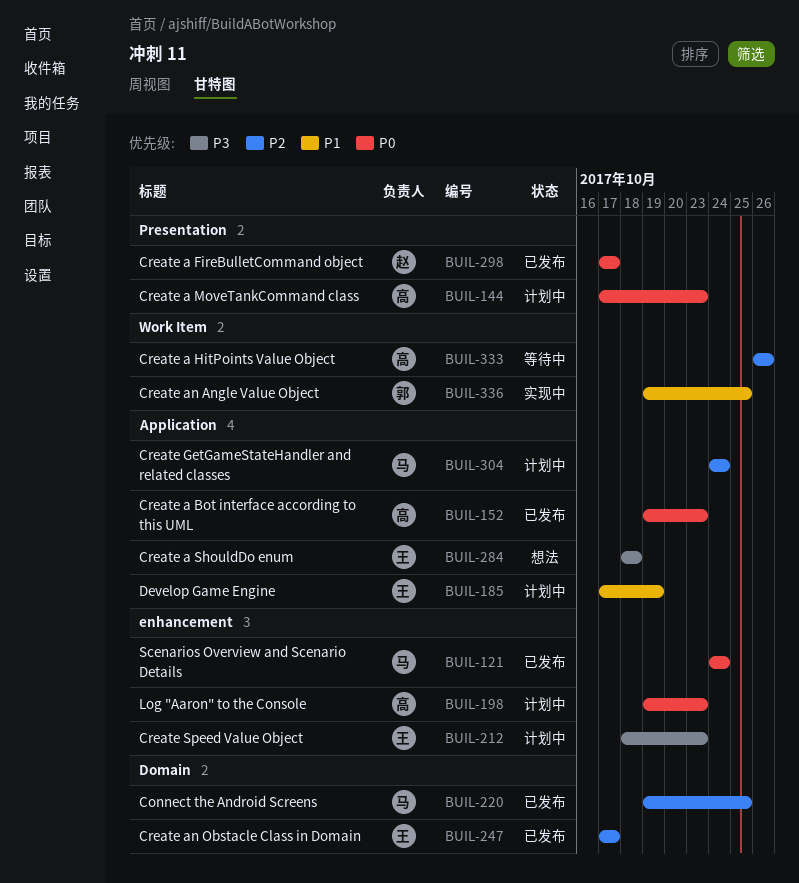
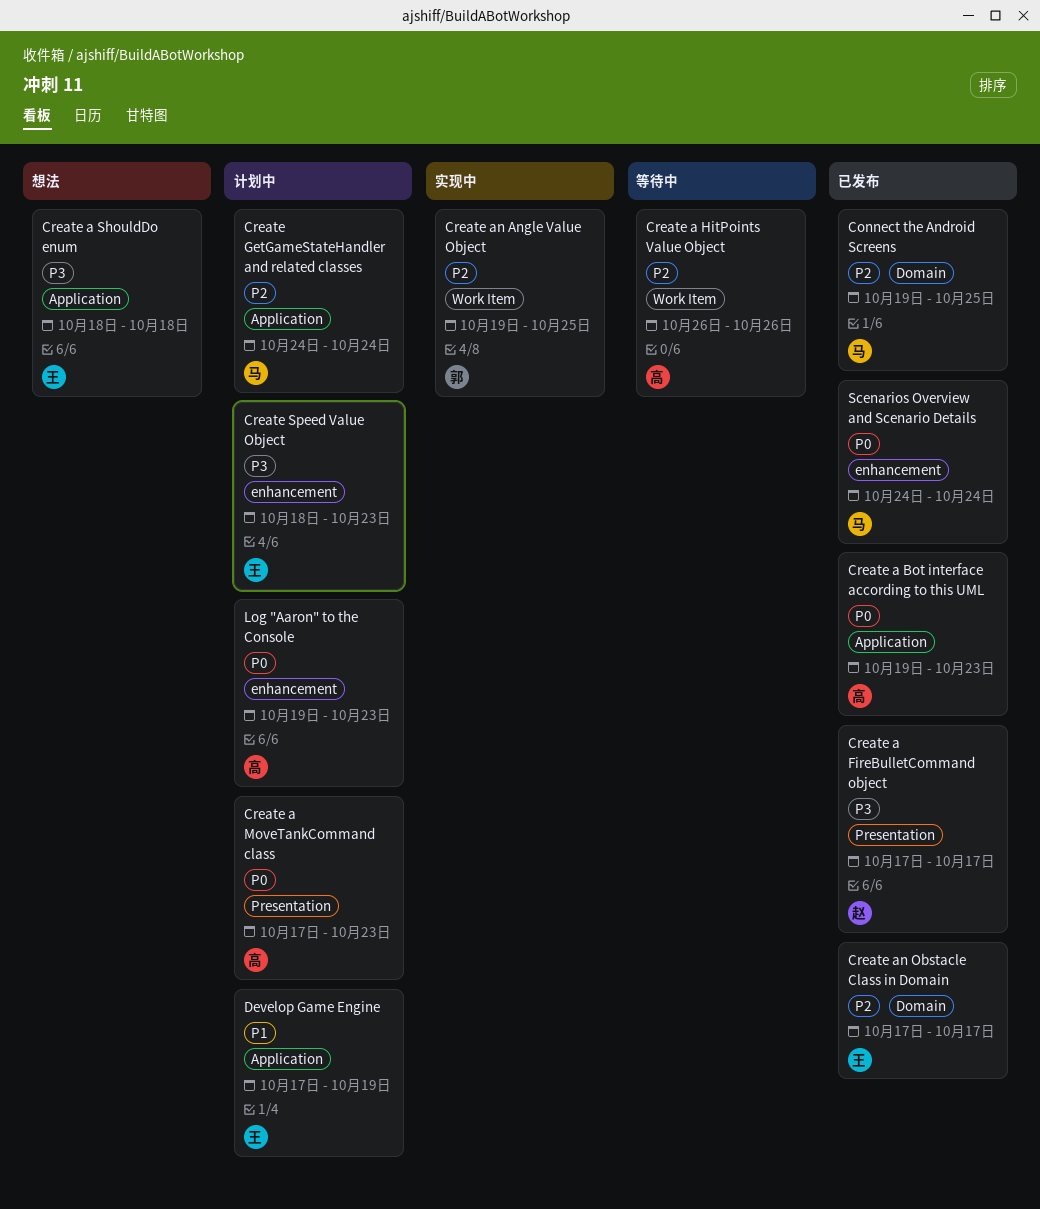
Create a FireBulletCommand object, priority: P0 -> P3
Create an Angle Value Object, priority: P1 -> P2

